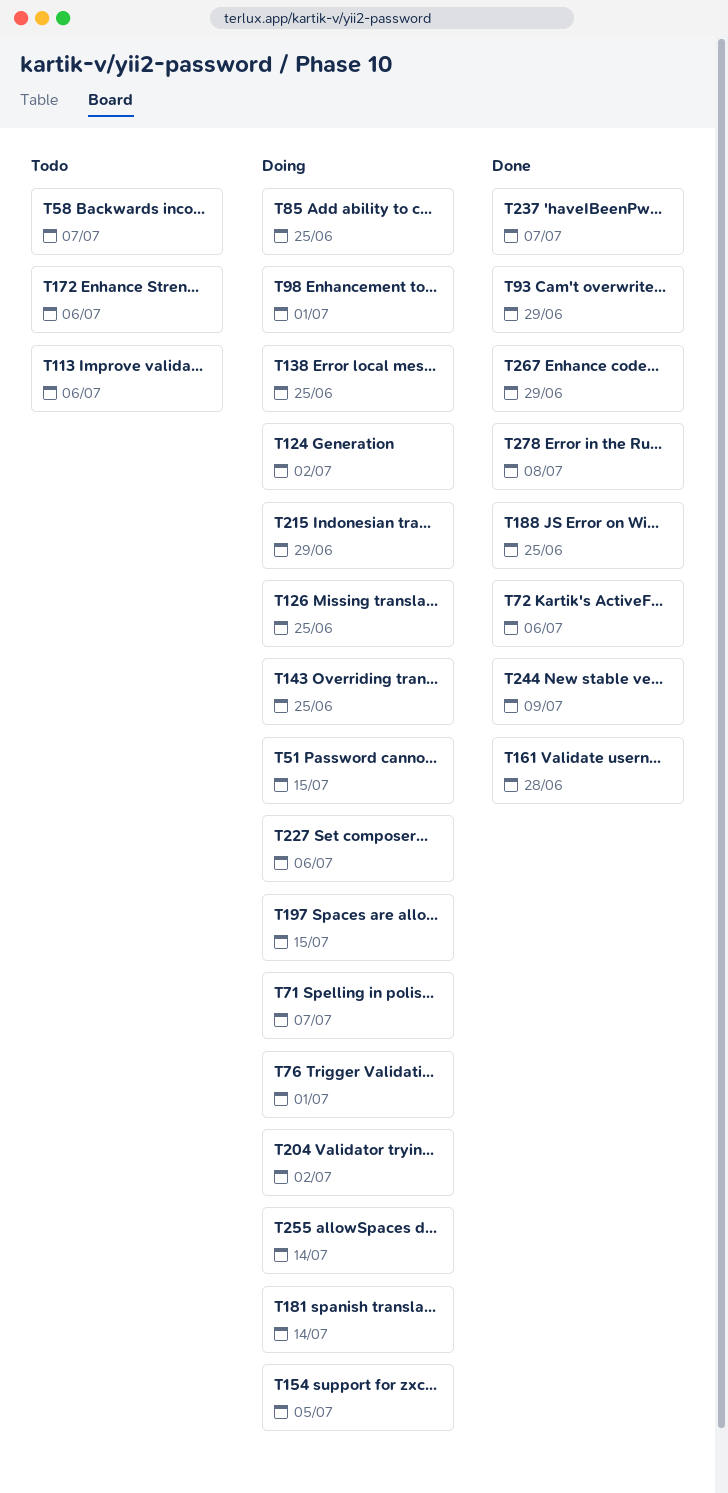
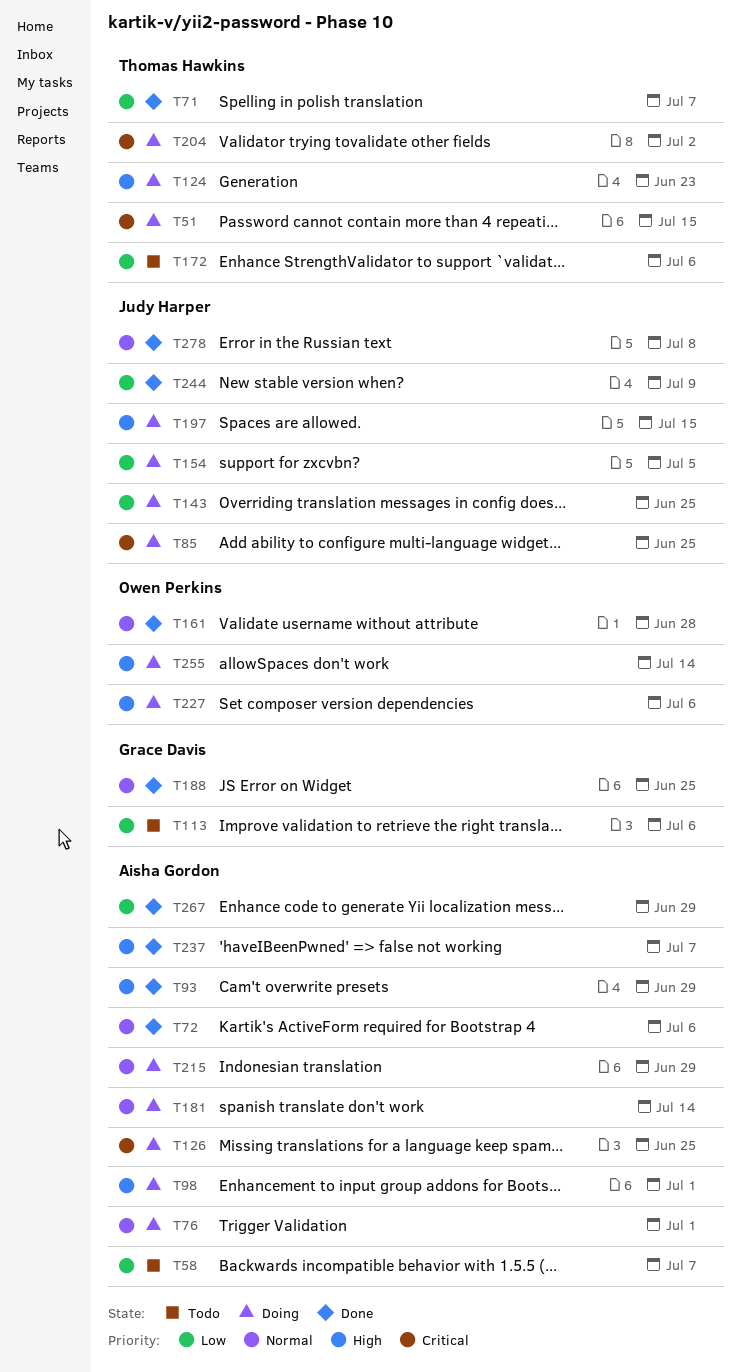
T71, status: Doing -> Done
T124, due: Jul 2 -> Jun 23
T138: present -> none

